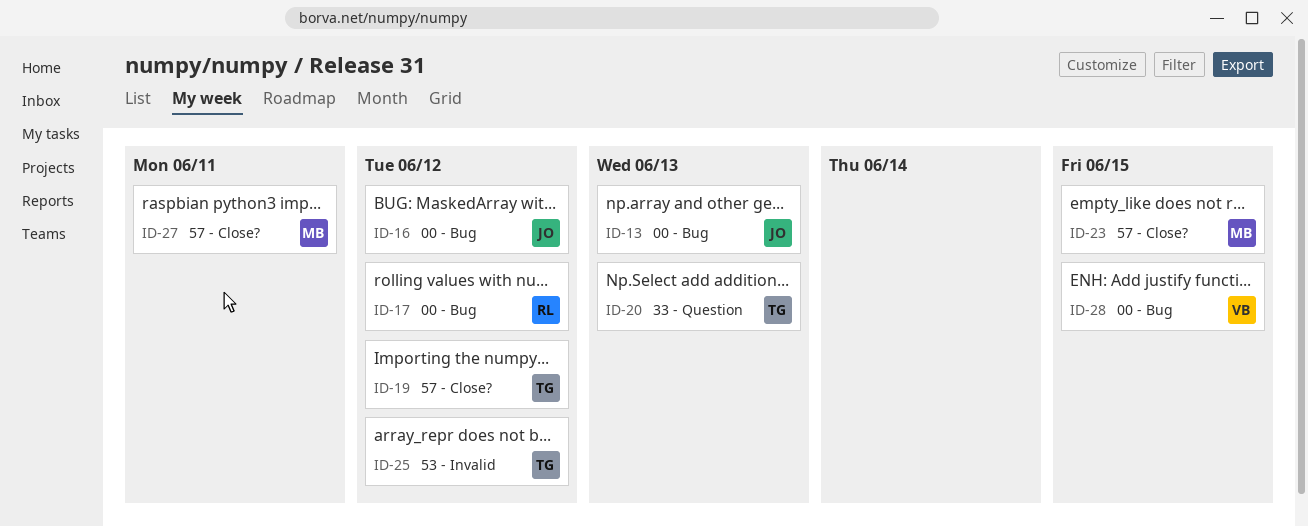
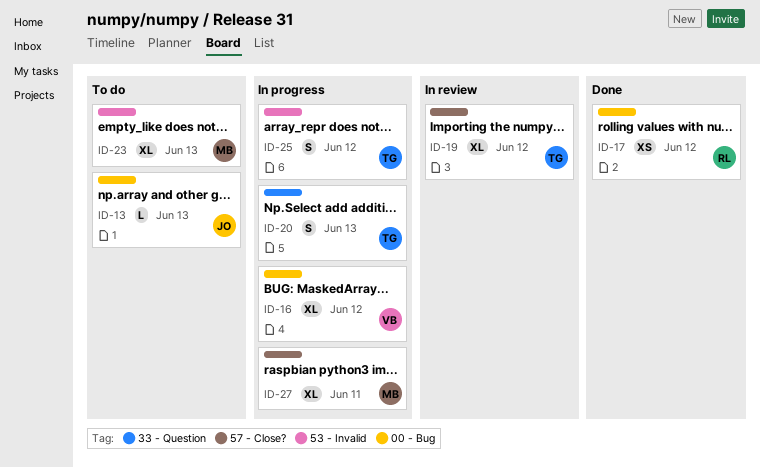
ID-16, owner: JO -> VB
ID-23, label: 57 - Close? -> 53 - Invalid
ID-23, due: Jun 15 -> Jun 13
ID-28: present -> none

